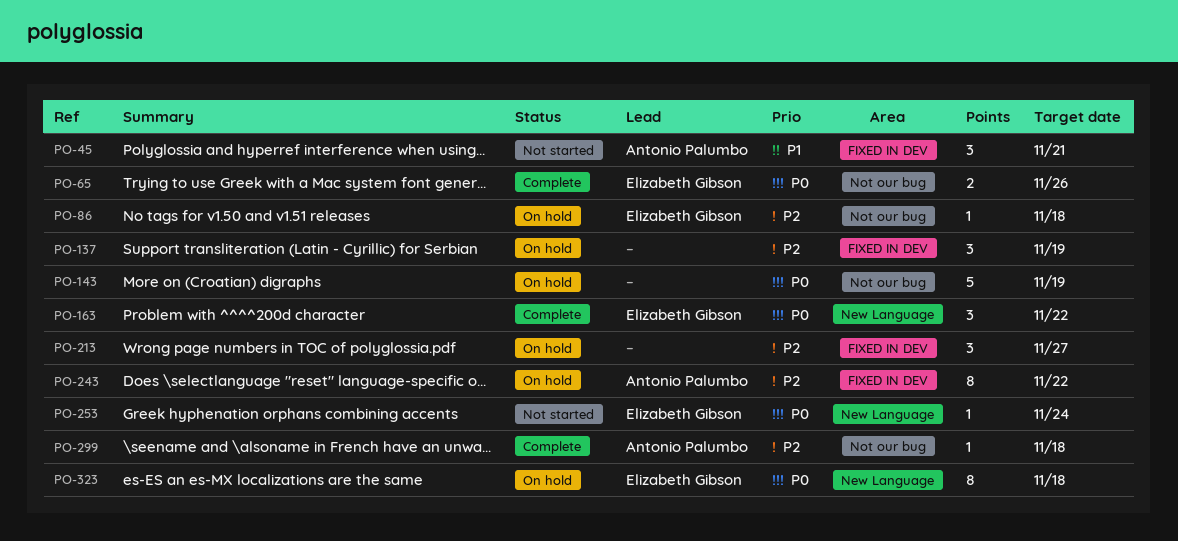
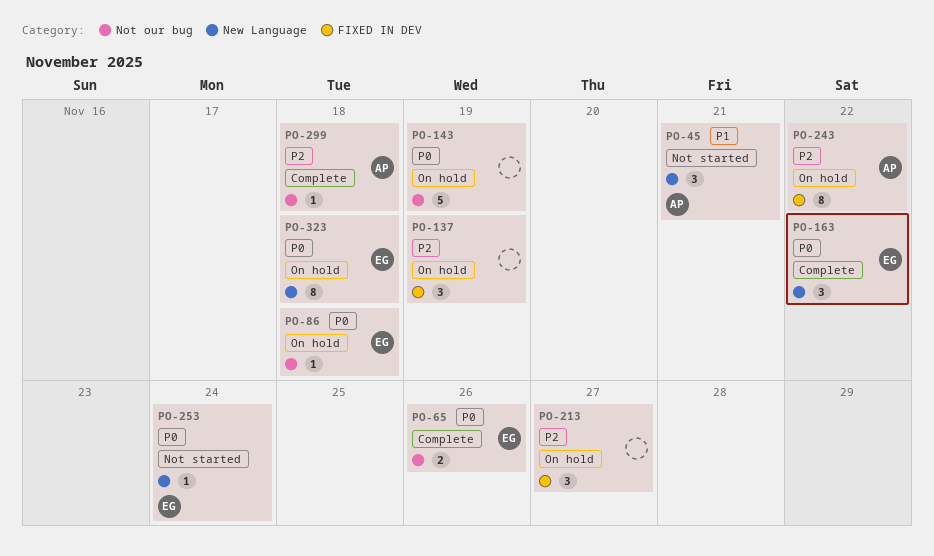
PO-45, label: FIXED IN DEV -> New Language
PO-86, priority: P2 -> P0

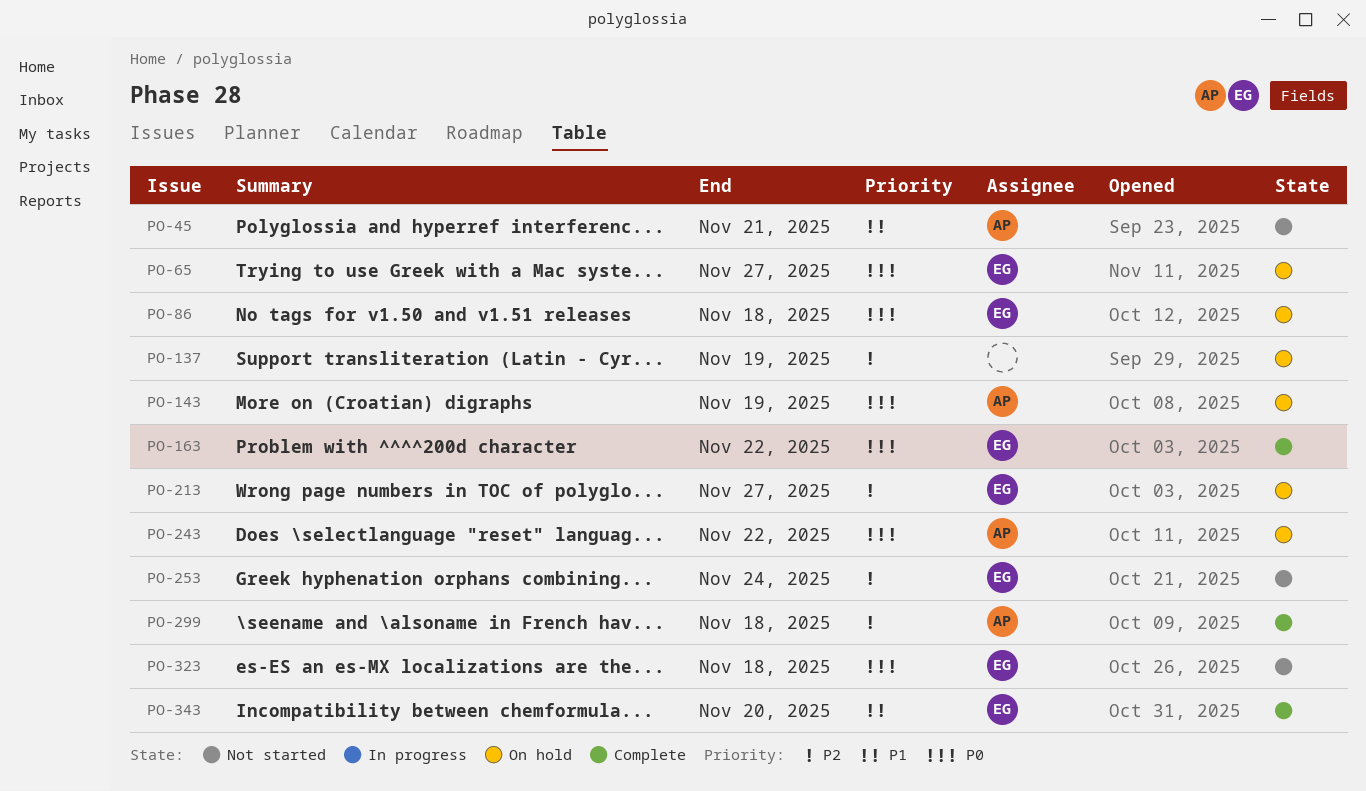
PO-65, status: Complete -> On hold
PO-65, due: Nov 26 -> Nov 27
PO-143, owner: none -> AP
PO-213, owner: none -> EG
PO-243, priority: P2 -> P0
PO-253, priority: P0 -> P2
PO-323, status: On hold -> Not started
PO-343: none -> present

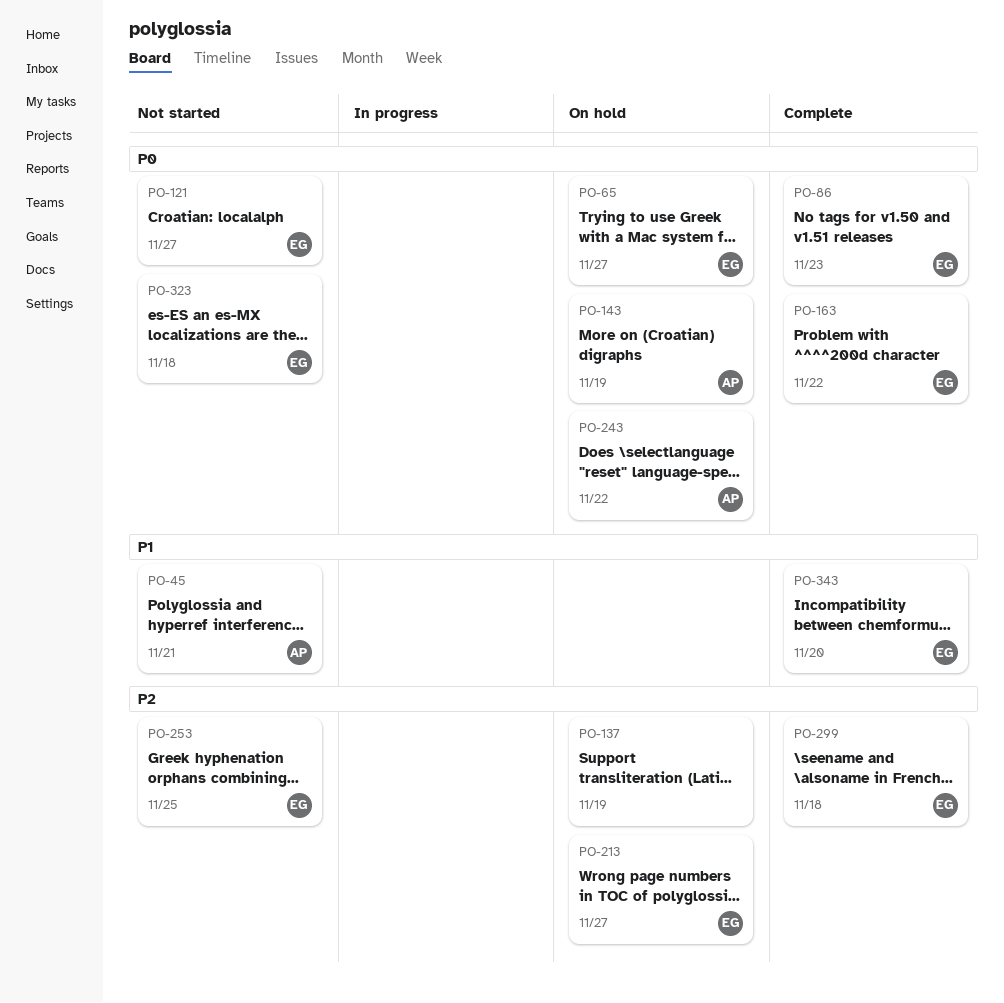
PO-86, status: On hold -> Complete
PO-86, due: Nov 18 -> Nov 23
PO-121: none -> present
PO-253, due: Nov 24 -> Nov 25
PO-299, owner: AP -> EG

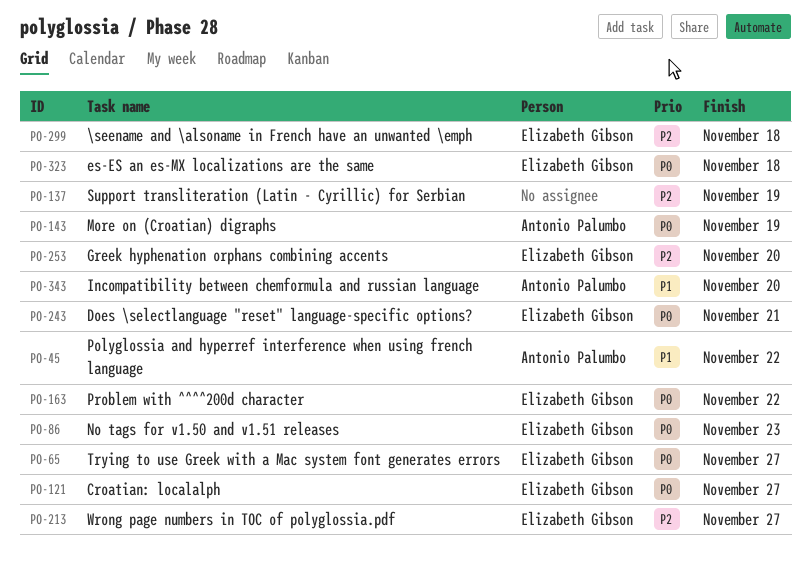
PO-45, due: Nov 21 -> Nov 22
PO-243, owner: Antonio Palumbo -> Elizabeth Gibson
PO-243, due: Nov 22 -> Nov 21
PO-253, due: Nov 25 -> Nov 20
PO-343, owner: Elizabeth Gibson -> Antonio Palumbo

